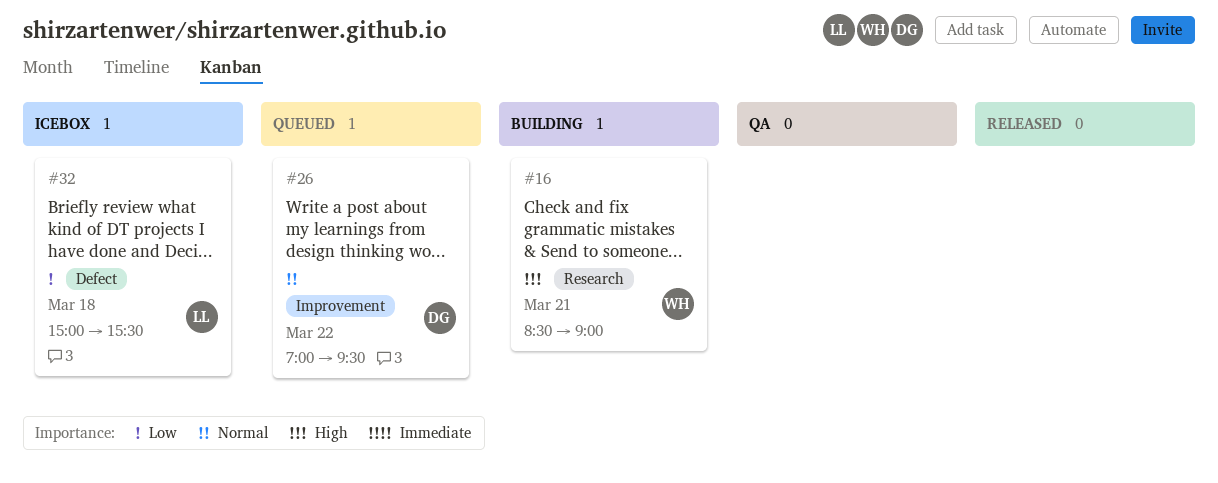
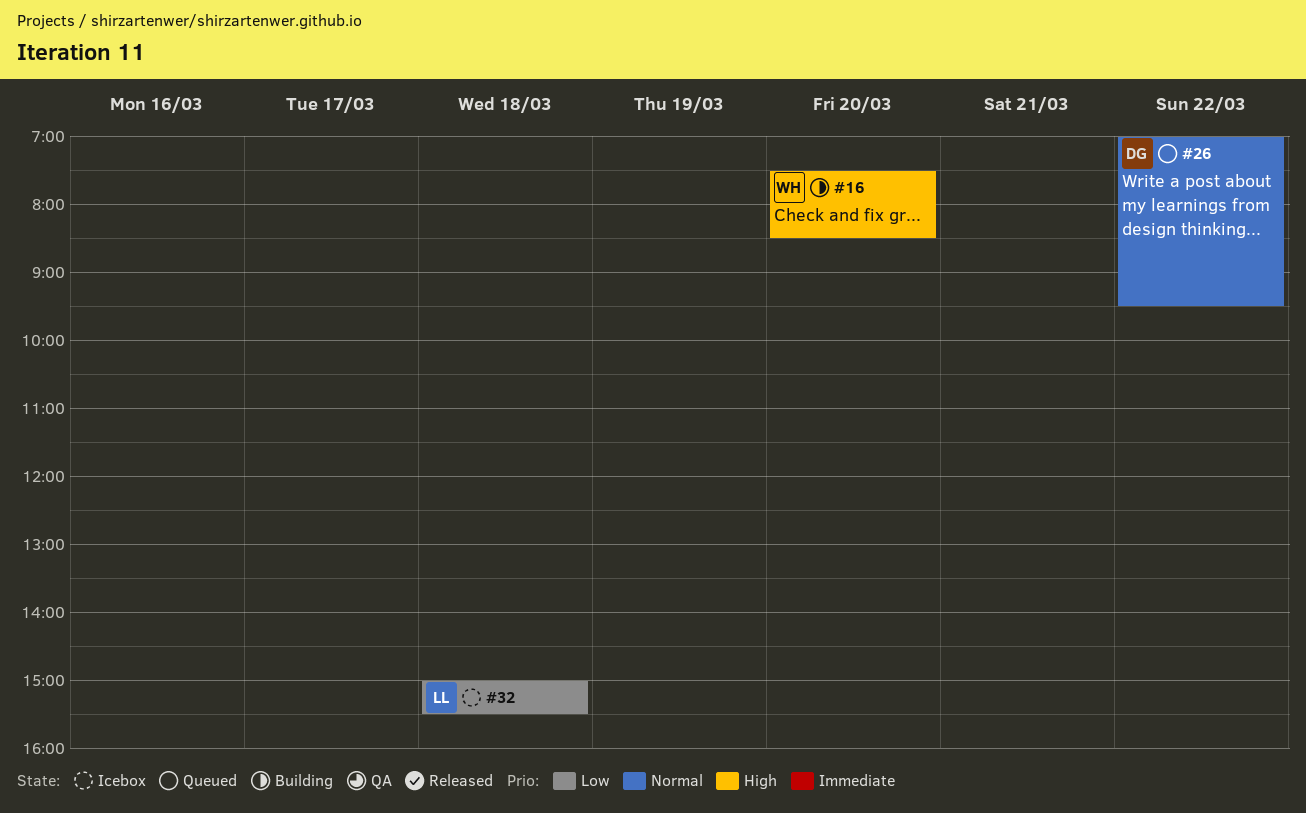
#16, day: Mar 21 -> Mar 20
#16, begins: 08:30 -> 07:30
#16, ends: 09:00 -> 08:30

